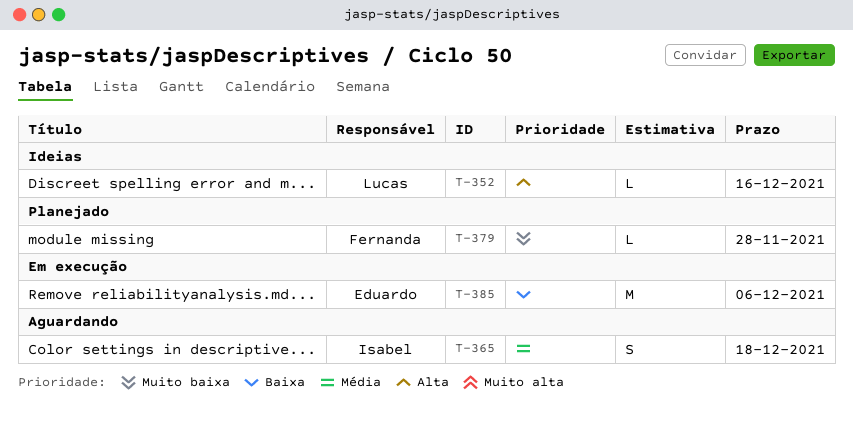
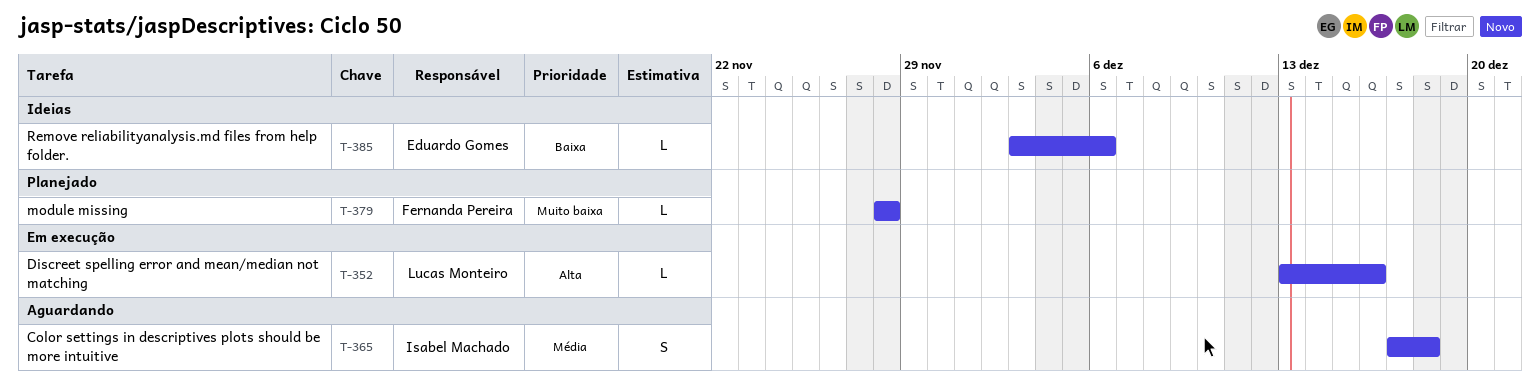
T-352, status: Ideias -> Em execução
T-385, status: Em execução -> Ideias
T-385, estimate: M -> L

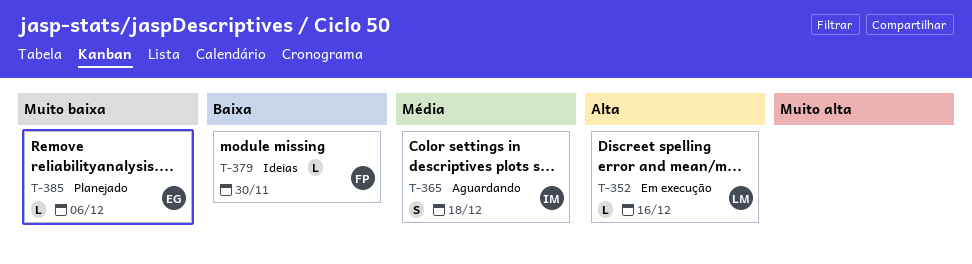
T-379, status: Planejado -> Ideias
T-379, priority: Muito baixa -> Baixa
T-379, due: Nov 28 -> Nov 30
T-385, status: Ideias -> Planejado
T-385, priority: Baixa -> Muito baixa

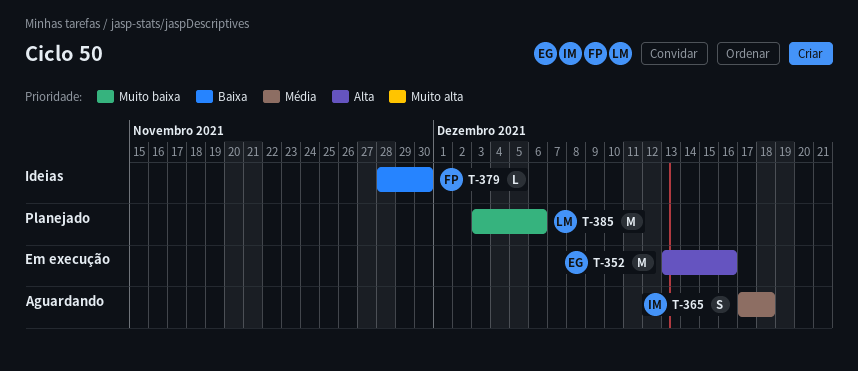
T-352, owner: LM -> EG
T-352, estimate: L -> M
T-385, owner: EG -> LM
T-385, estimate: L -> M

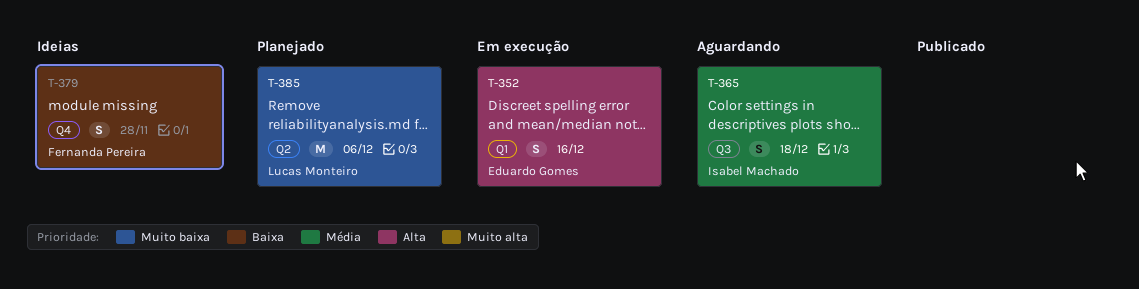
T-352, estimate: M -> S
T-379, estimate: L -> S
T-379, due: Nov 30 -> Nov 28

